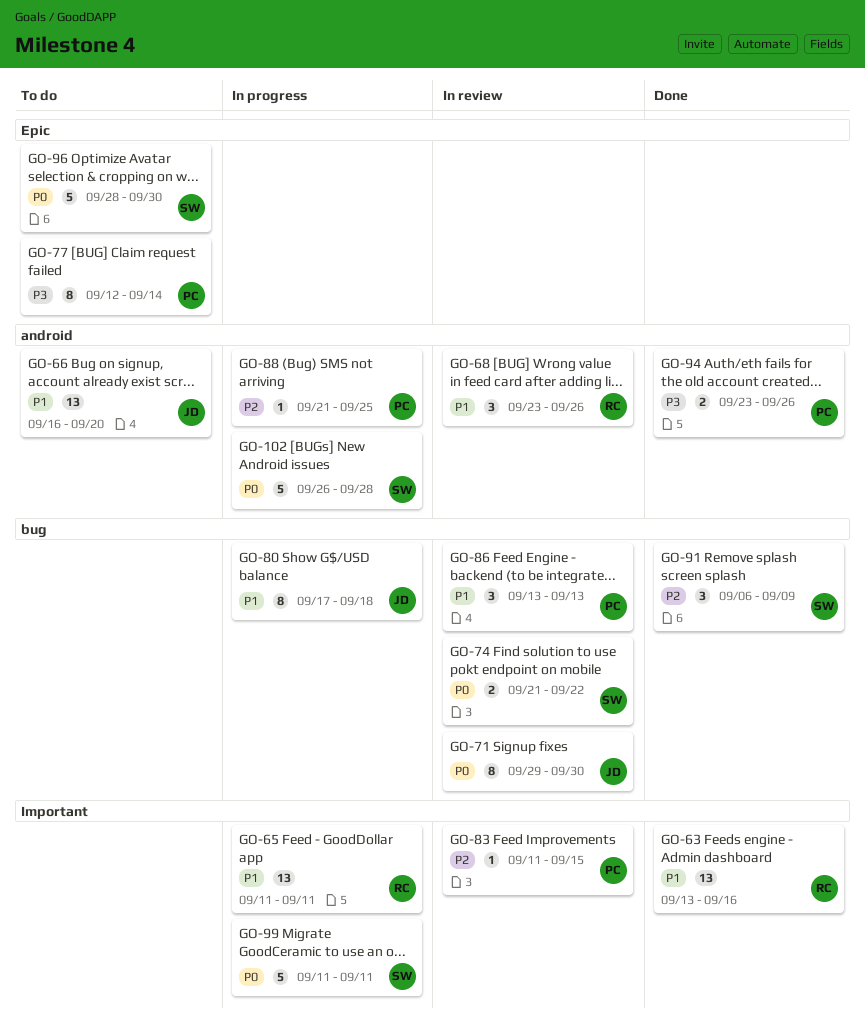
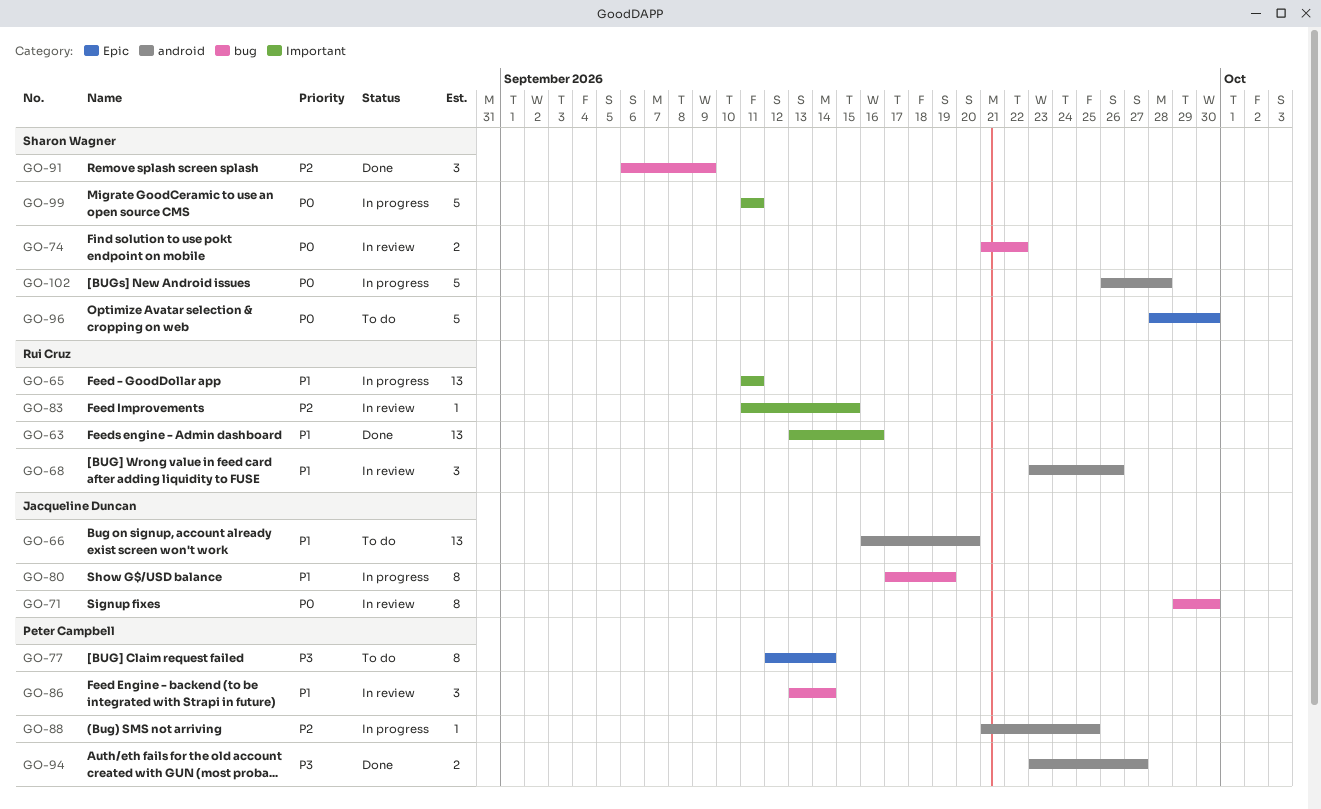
GO-80, due: Sep 18 -> Sep 19
GO-83, owner: Peter Campbell -> Rui Cruz
GO-86, due: Sep 13 -> Sep 14
GO-94, due: Sep 26 -> Sep 27

